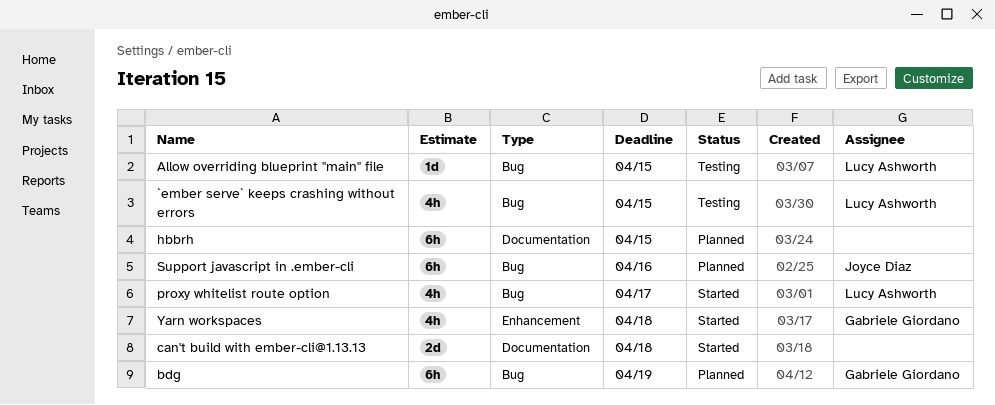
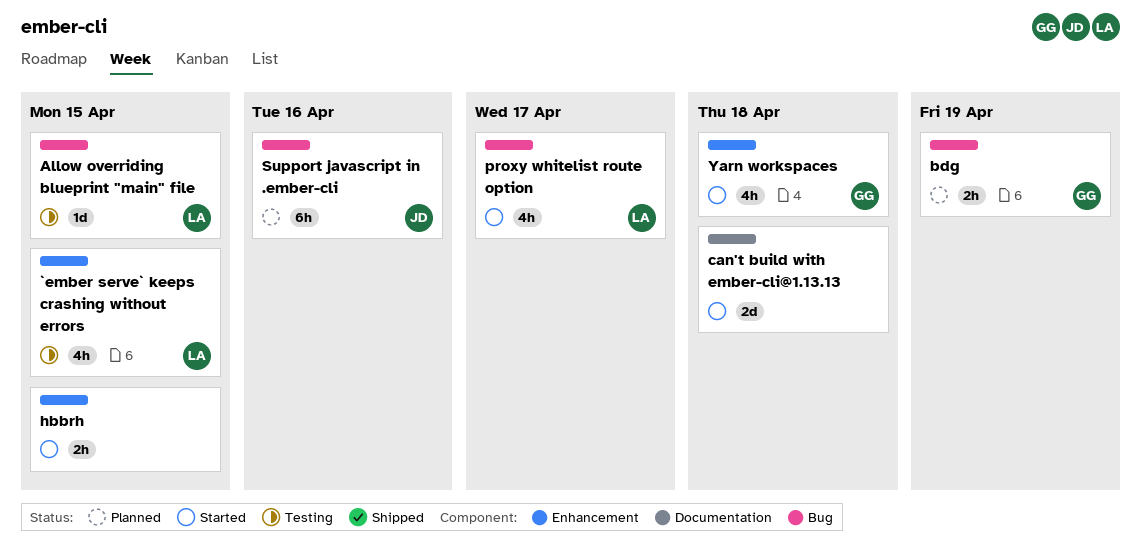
`ember serve` keeps crashing without errors, label: Bug -> Enhancement
bdg, estimate: 6h -> 2h
hbbrh, status: Planned -> Started
hbbrh, label: Documentation -> Enhancement
hbbrh, estimate: 6h -> 2h

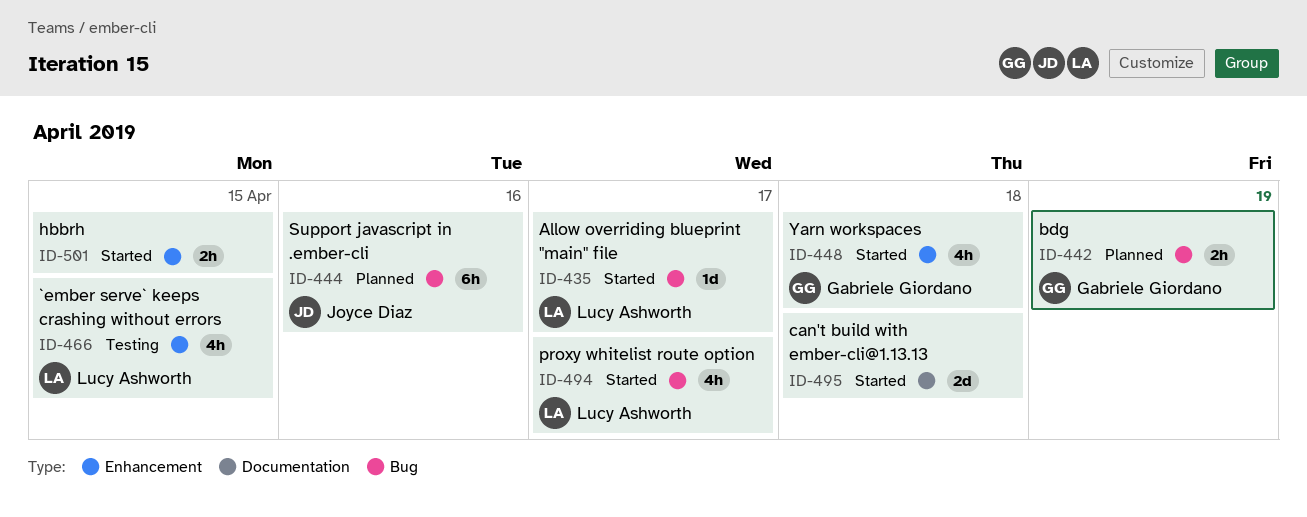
Allow overriding blueprint "main" file, status: Testing -> Started
Allow overriding blueprint "main" file, due: Apr 15 -> Apr 17

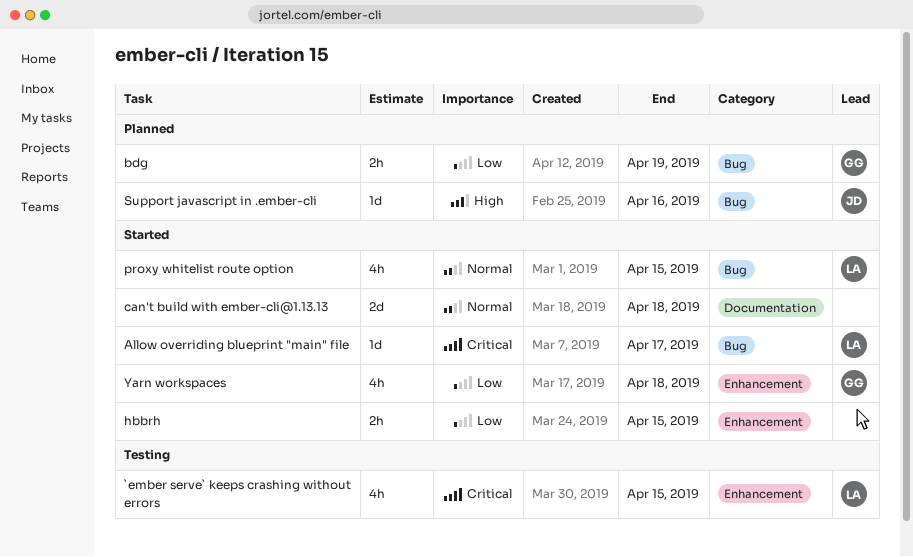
proxy whitelist route option, due: Apr 17 -> Apr 15
Support javascript in .ember-cli, estimate: 6h -> 1d

